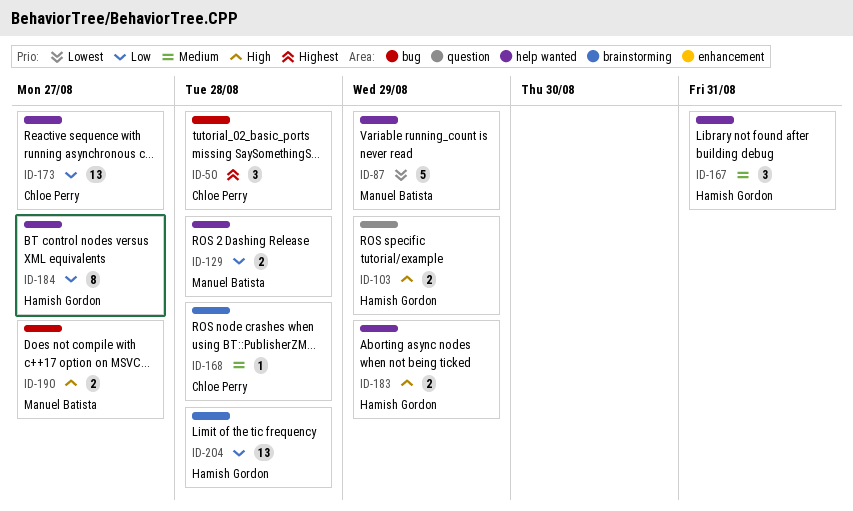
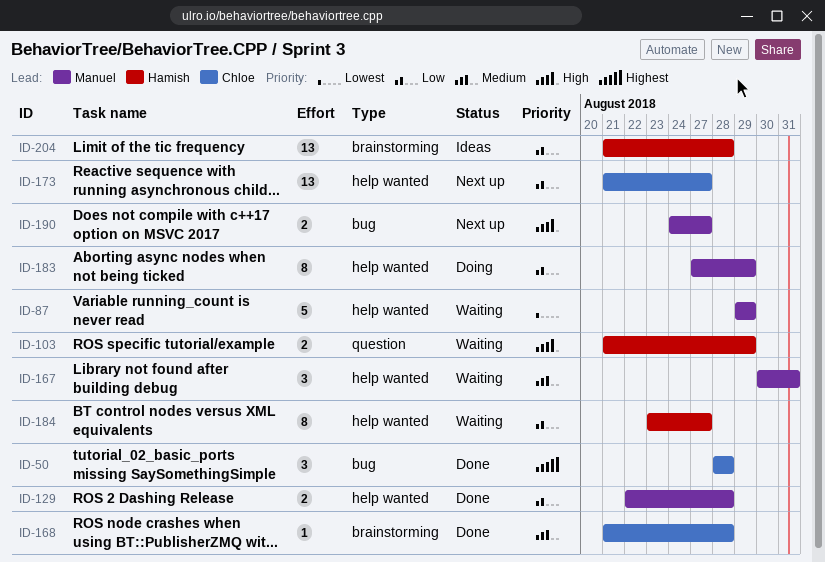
ID-167, owner: Hamish Gordon -> Manuel Batista
ID-183, owner: Hamish Gordon -> Manuel Batista
ID-183, priority: High -> Low
ID-183, estimate: 2 -> 8

